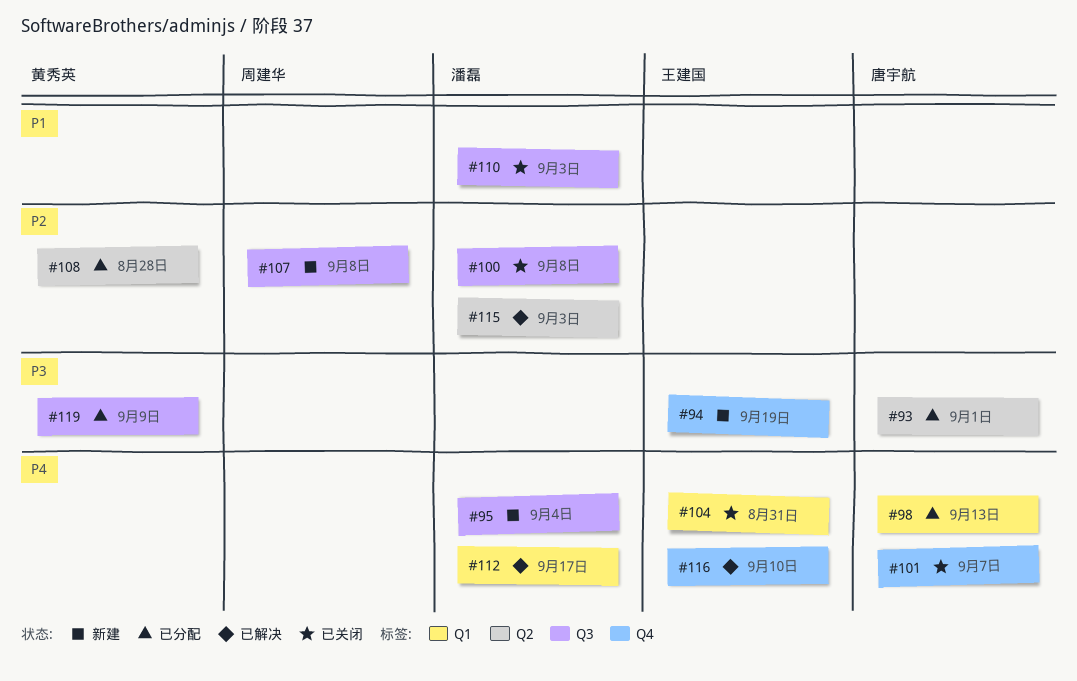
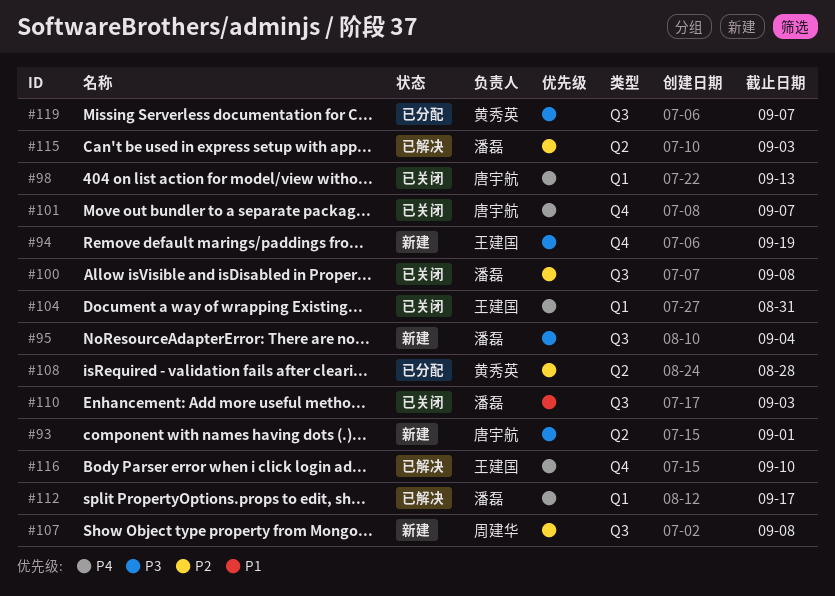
#93, status: 已分配 -> 新建
#95, priority: P4 -> P3
#98, status: 已分配 -> 已关闭
#119, due: Sep 9 -> Sep 7

